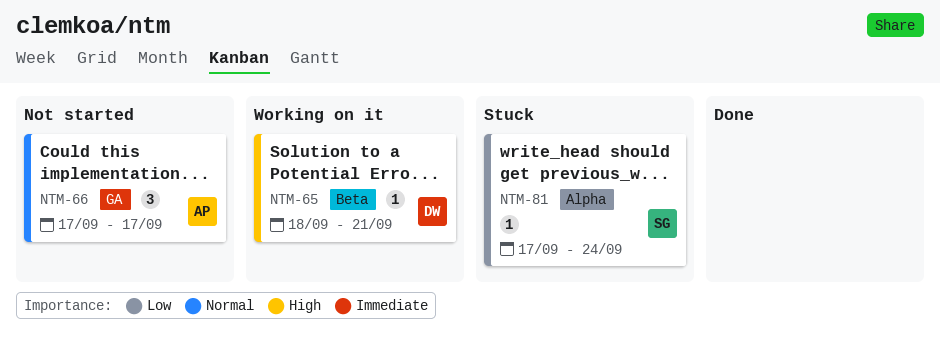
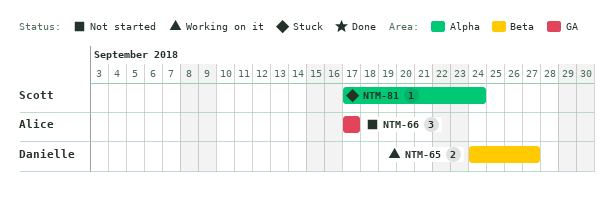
NTM-65, estimate: 1 -> 2
NTM-65, start: Sep 18 -> Sep 24
NTM-65, due: Sep 21 -> Sep 27

